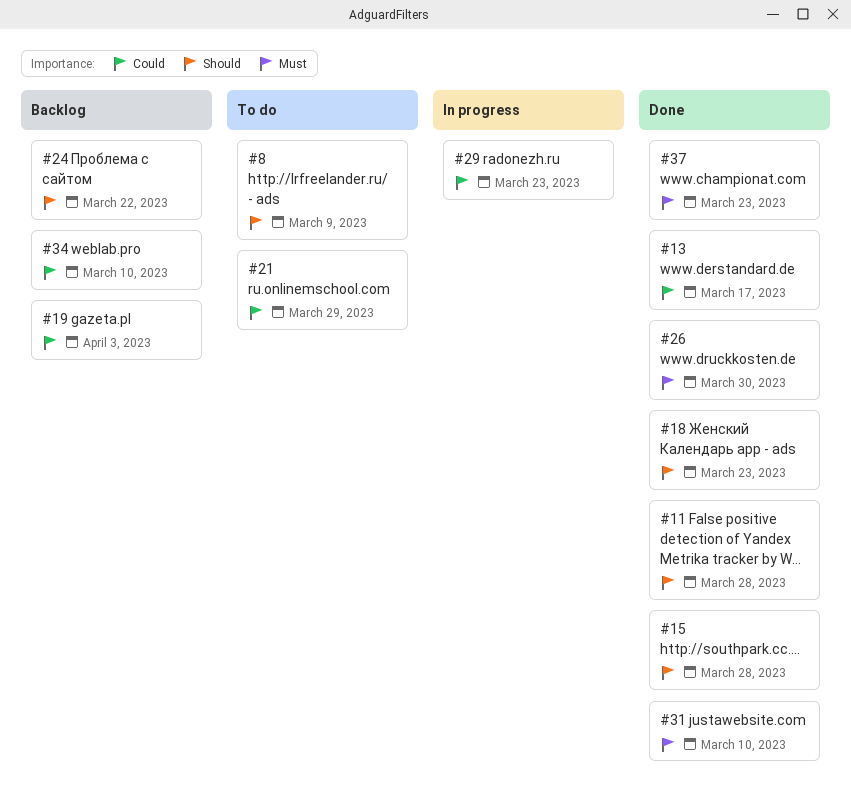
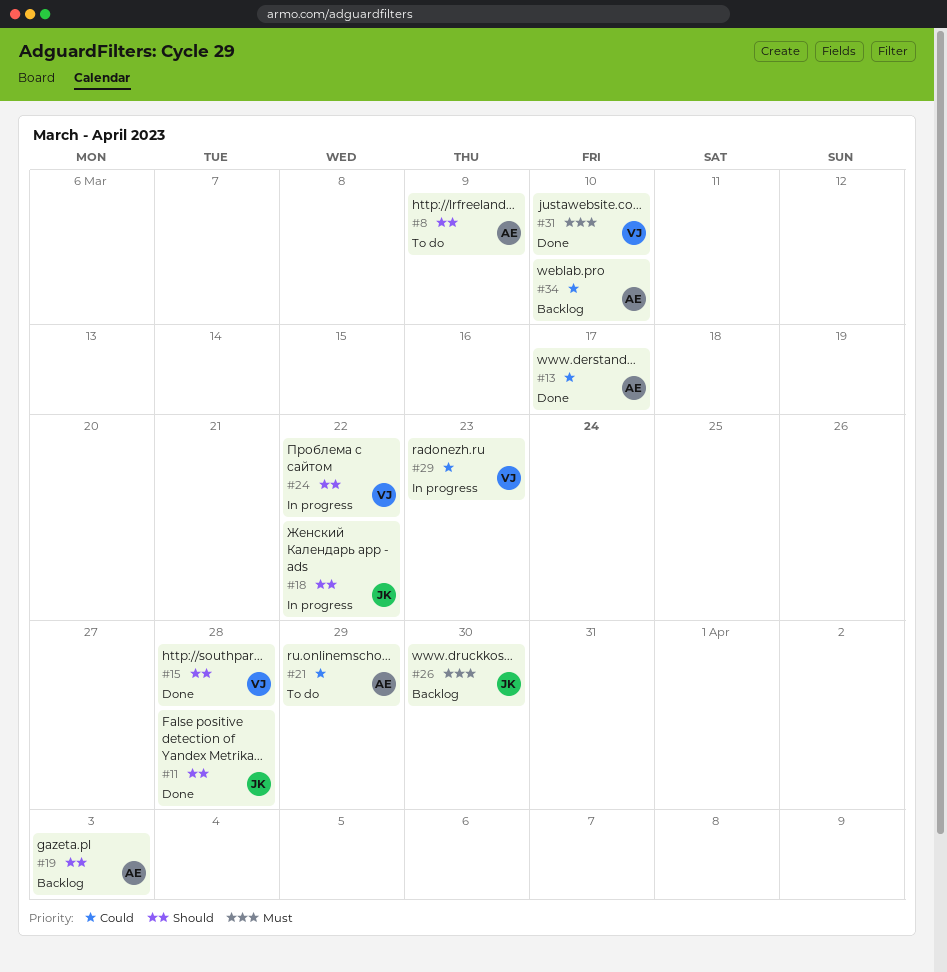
#18, status: Done -> In progress
#18, due: Mar 23 -> Mar 22
#19, priority: Could -> Should
#24, status: Backlog -> In progress
#26, status: Done -> Backlog
#37: present -> none

